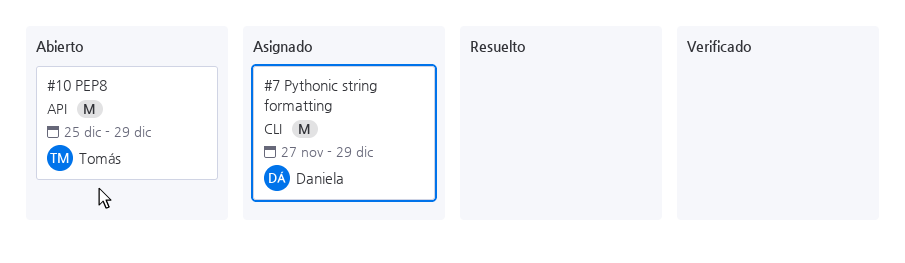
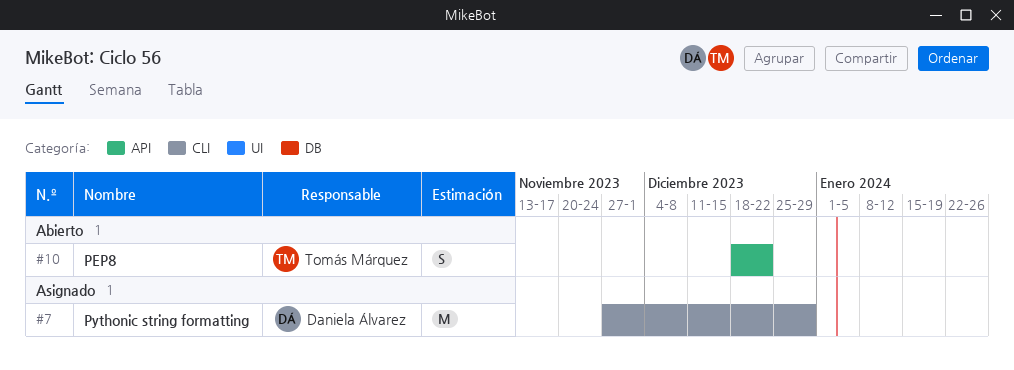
#10, estimate: M -> S
#10, start: Dec 25 -> Dec 18
#10, due: Dec 29 -> Dec 22

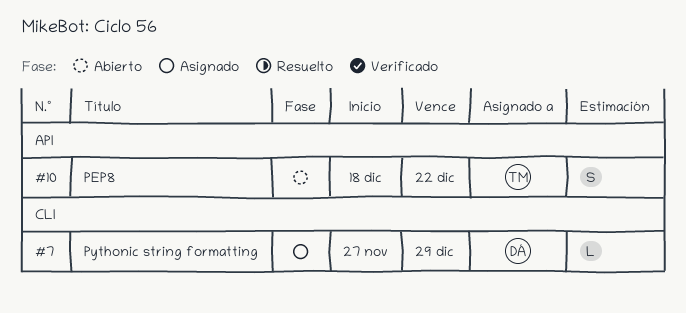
#7, estimate: M -> L

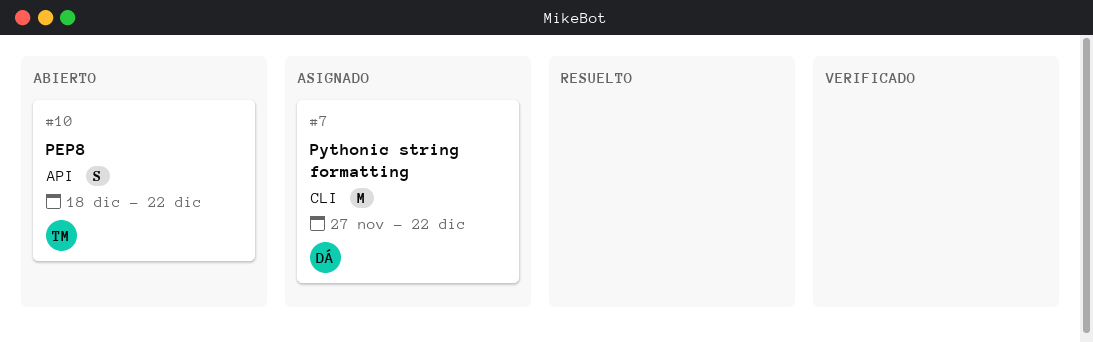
#7, estimate: L -> M
#7, due: Dec 29 -> Dec 22

